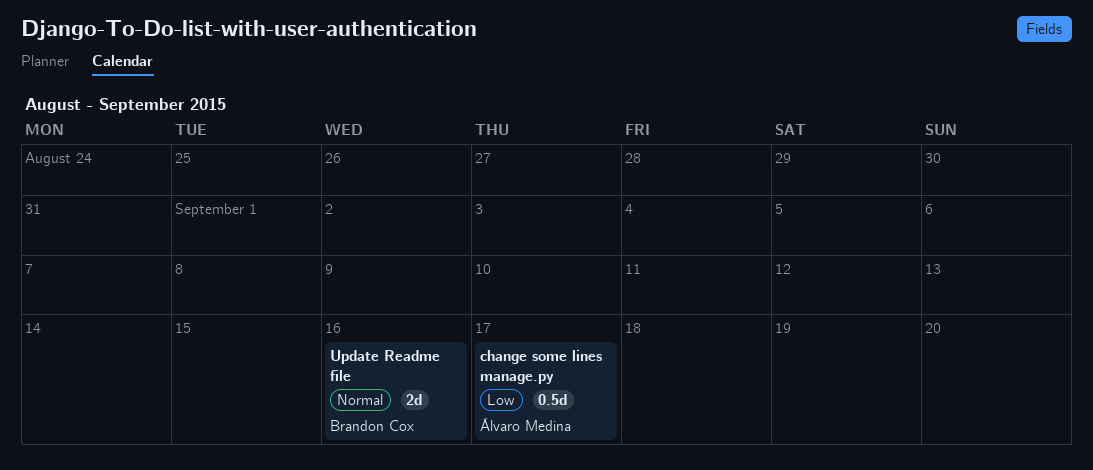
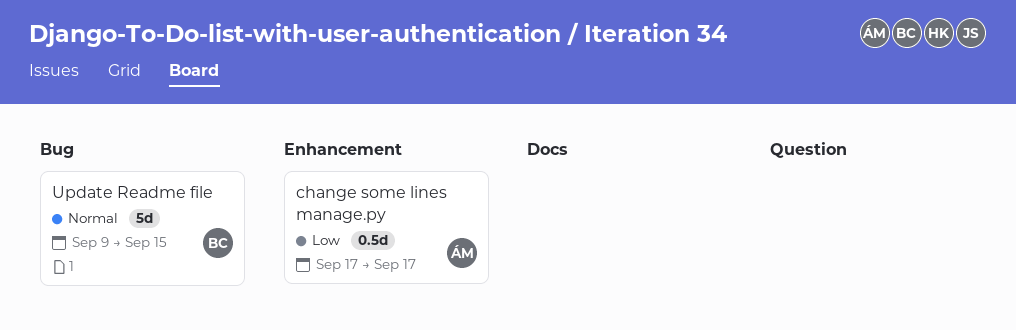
Update Readme file, estimate: 2d -> 5d
Update Readme file, due: Sep 16 -> Sep 15

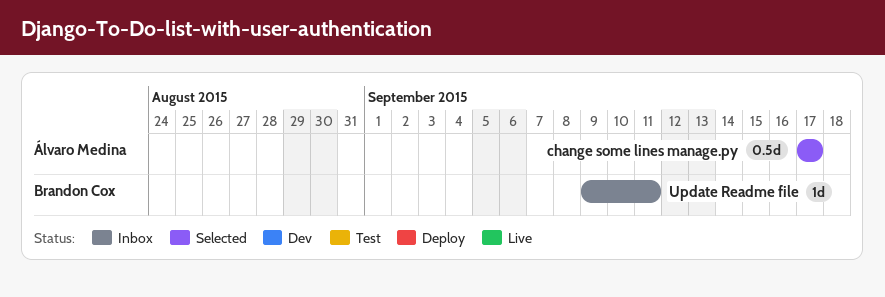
Update Readme file, estimate: 5d -> 1d
Update Readme file, due: Sep 15 -> Sep 11

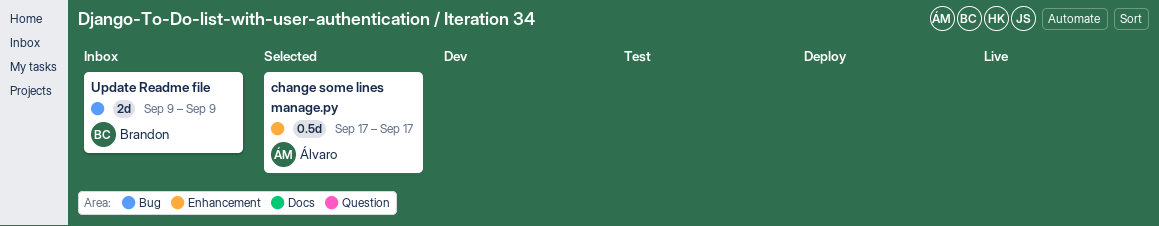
Update Readme file, estimate: 1d -> 2d
Update Readme file, due: Sep 11 -> Sep 9

